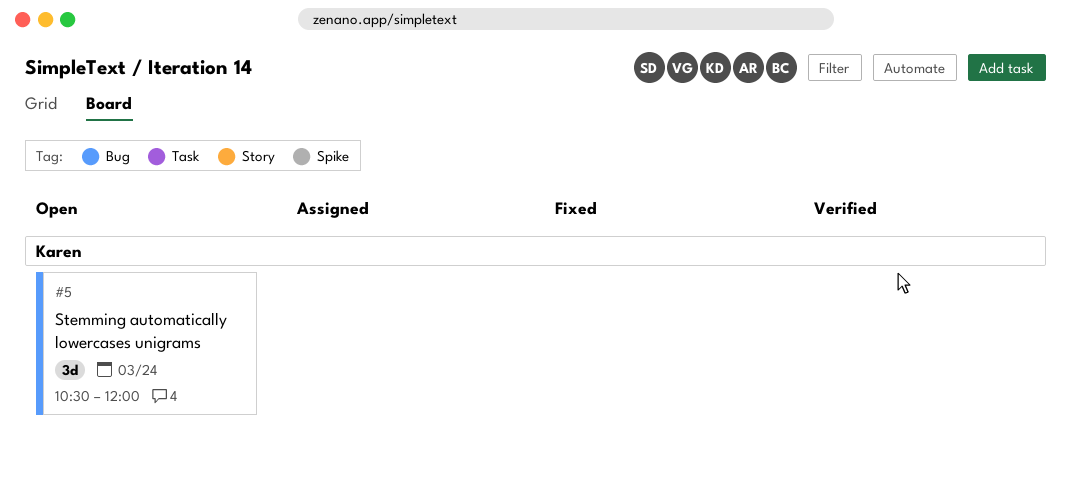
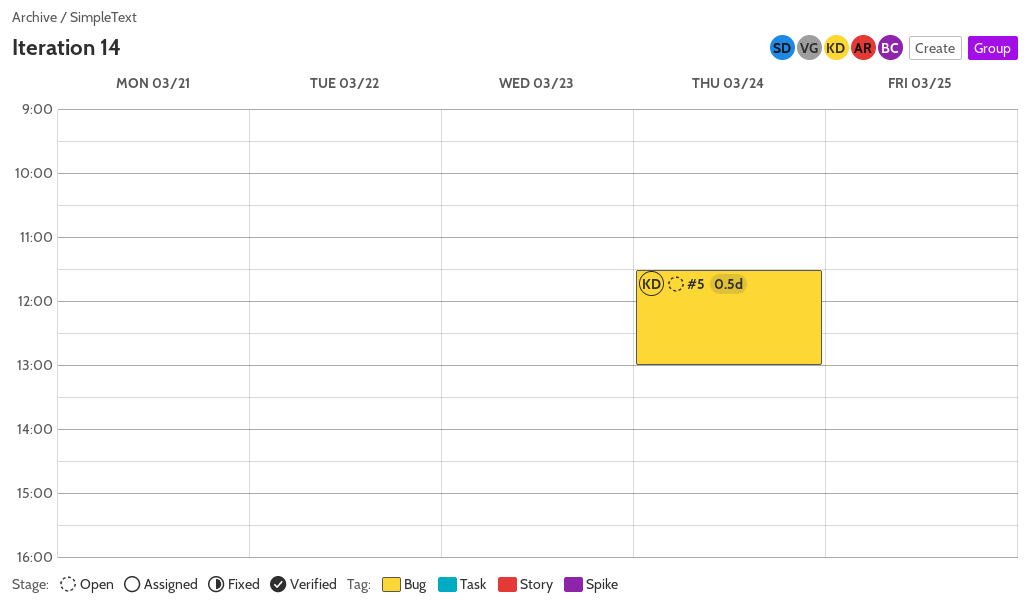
#5, estimate: 3d -> 0.5d
#5, begins: 10:30 -> 11:30
#5, ends: 12:00 -> 13:00

